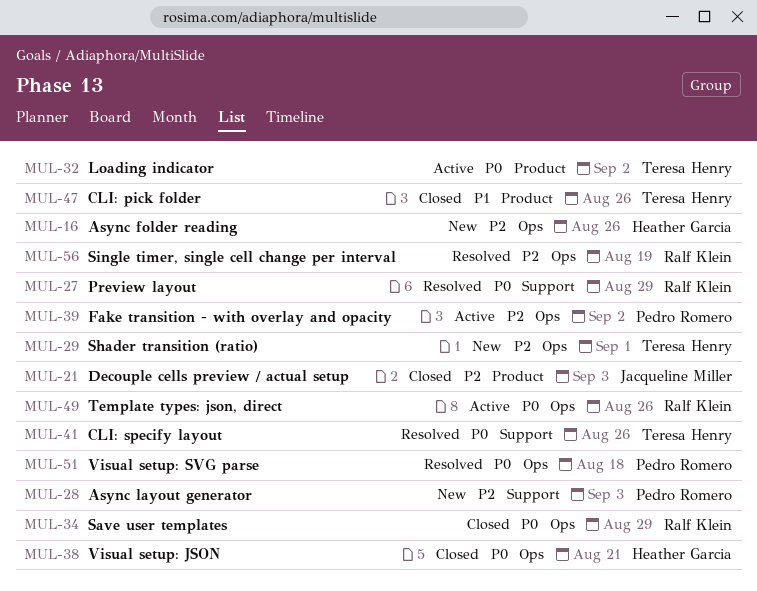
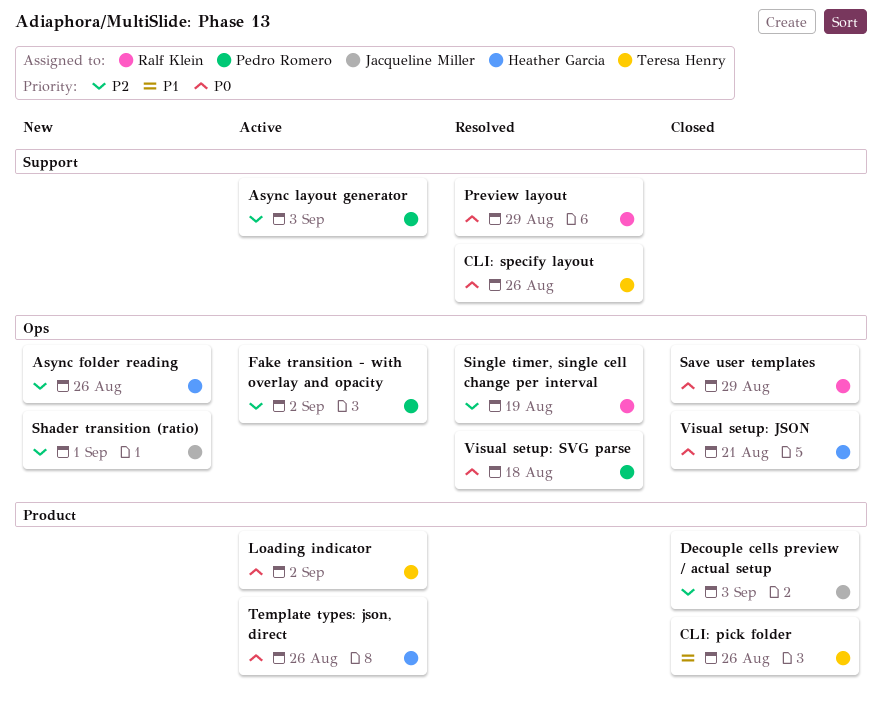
Async layout generator, status: New -> Active
Shader transition (ratio), owner: Teresa Henry -> Jacqueline Miller
Template types: json, direct, owner: Ralf Klein -> Heather Garcia
Template types: json, direct, label: Ops -> Product

